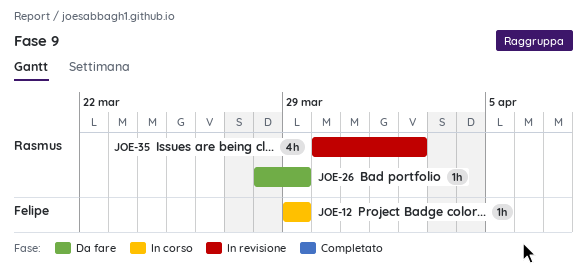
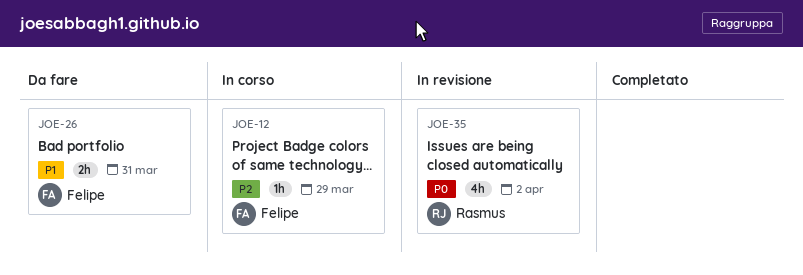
JOE-26, owner: Rasmus -> Felipe
JOE-26, estimate: 1h -> 2h
JOE-26, due: Mar 29 -> Mar 31

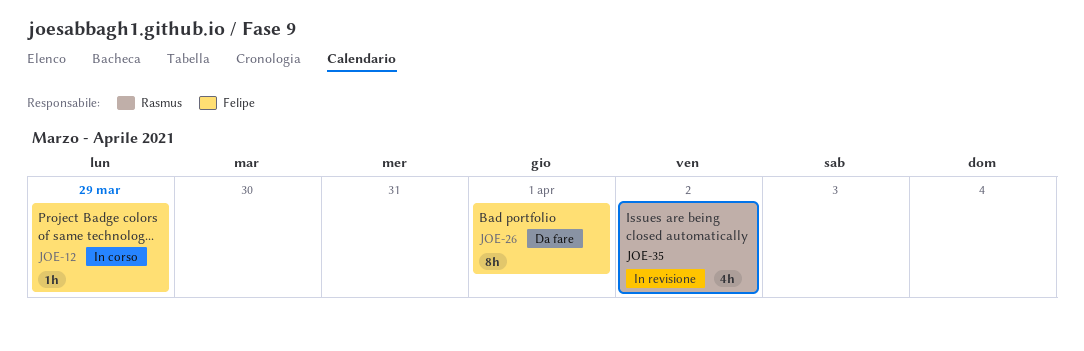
JOE-26, estimate: 2h -> 8h
JOE-26, due: Mar 31 -> Apr 1

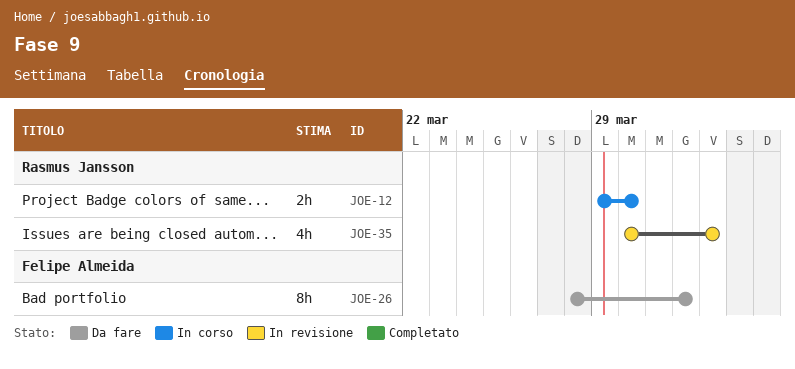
JOE-12, owner: Felipe Almeida -> Rasmus Jansson
JOE-12, estimate: 1h -> 2h
JOE-12, due: Mar 29 -> Mar 30

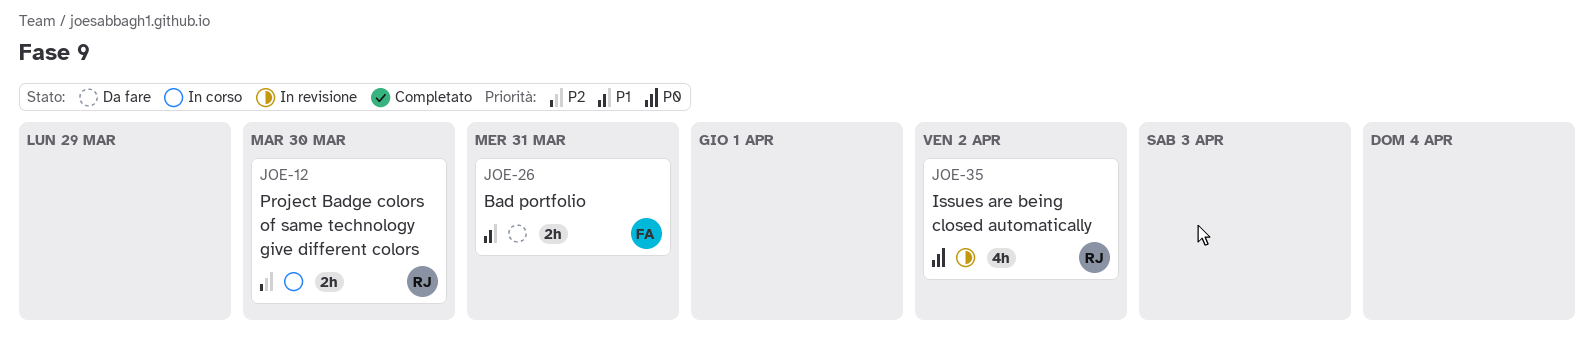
JOE-26, estimate: 8h -> 2h
JOE-26, due: Apr 1 -> Mar 31

